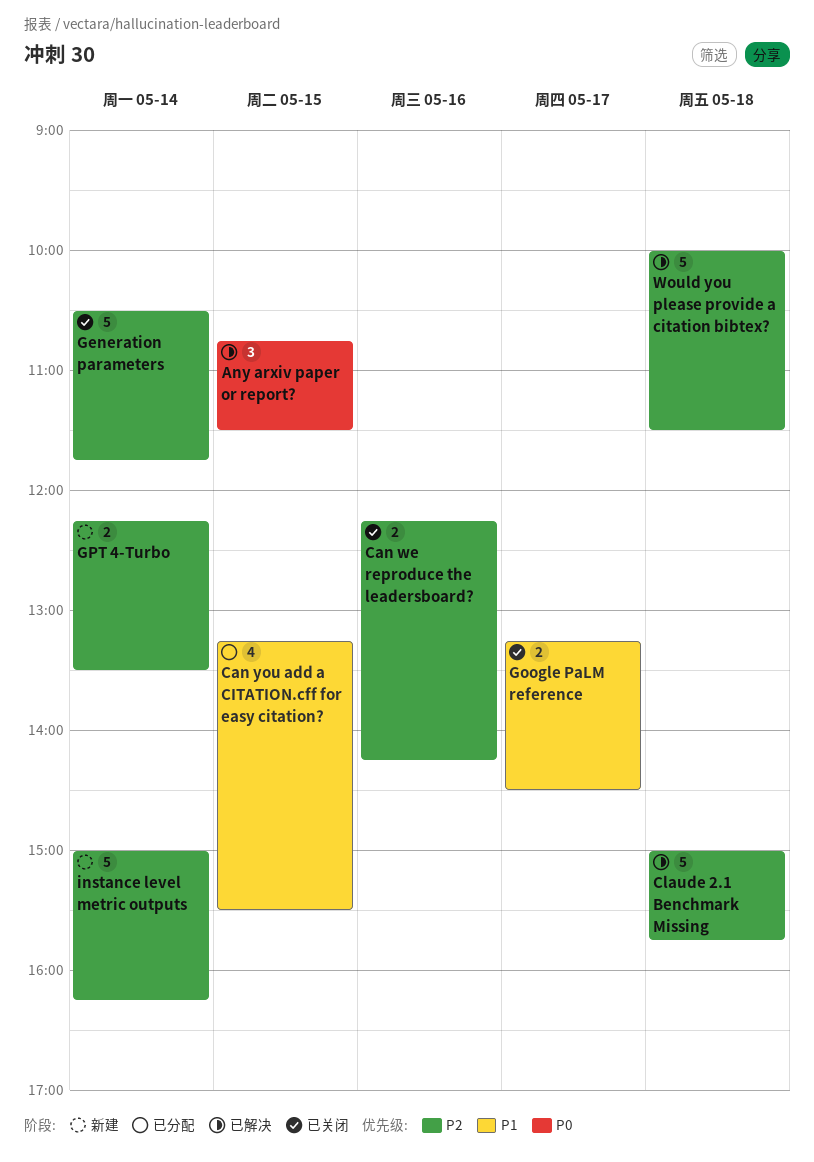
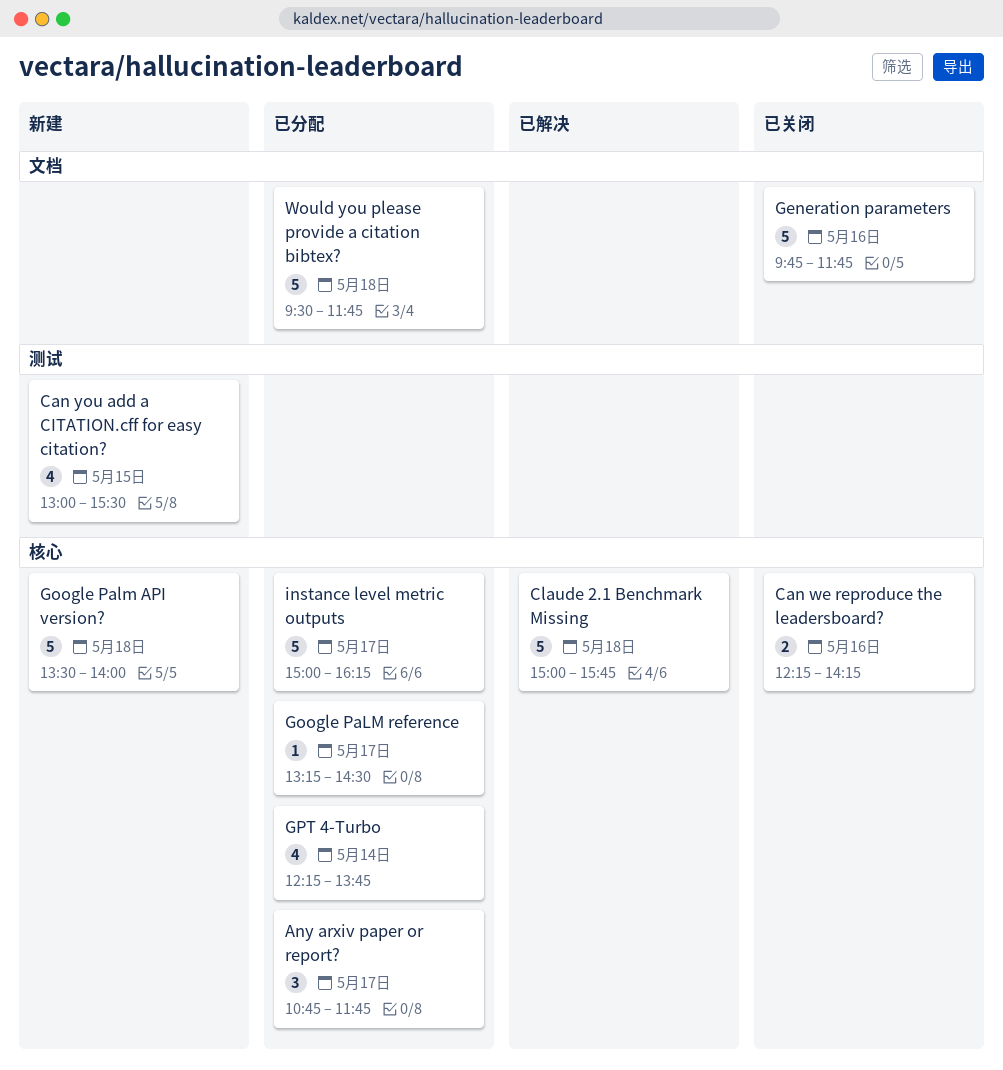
Any arxiv paper or report?, status: 已解决 -> 已分配
Any arxiv paper or report?, day: May 15 -> May 17
Any arxiv paper or report?, ends: 11:30 -> 11:45
Can you add a CITATION.cff for easy citation?, status: 已分配 -> 新建
Can you add a CITATION.cff for easy citation?, begins: 13:15 -> 13:00
Generation parameters, day: May 14 -> May 16
Generation parameters, begins: 10:30 -> 09:45
Google Palm API version?: none -> present
Google PaLM reference, status: 已关闭 -> 已分配
Google PaLM reference, estimate: 2 -> 1
GPT 4-Turbo, status: 新建 -> 已分配
GPT 4-Turbo, estimate: 2 -> 4
GPT 4-Turbo, ends: 13:30 -> 13:45
instance level metric outputs, status: 新建 -> 已分配
instance level metric outputs, day: May 14 -> May 17
Would you please provide a citation bibtex?, status: 已解决 -> 已分配
Would you please provide a citation bibtex?, begins: 10:00 -> 09:30
Would you please provide a citation bibtex?, ends: 11:30 -> 11:45

